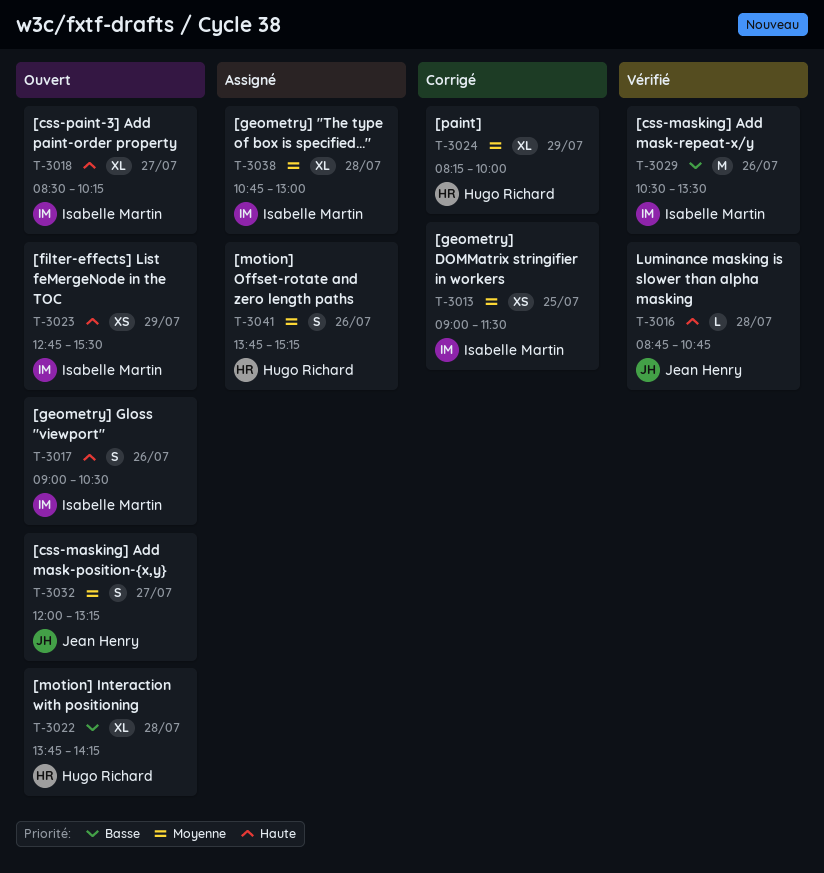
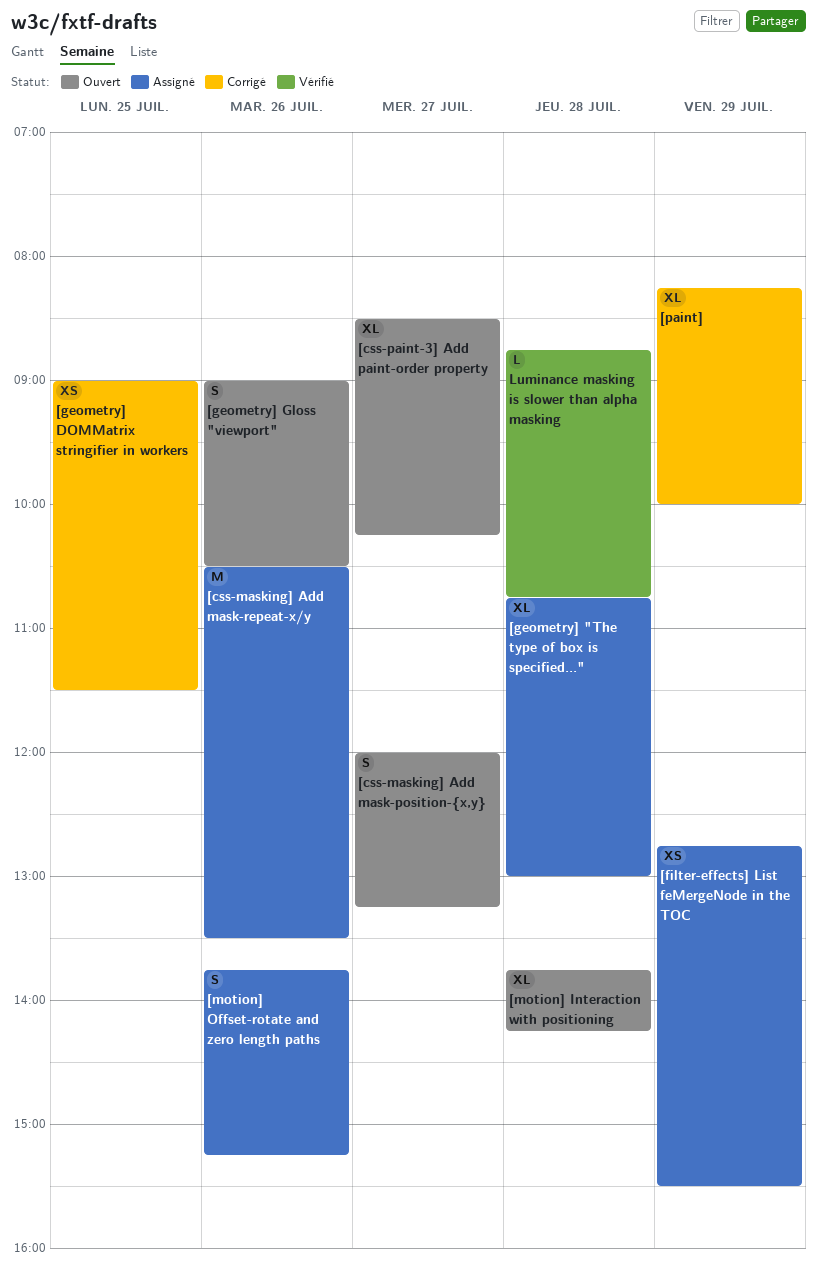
[css-masking] Add mask-repeat-x/y, status: Vérifié -> Assigné
[filter-effects] List feMergeNode in the TOC, status: Ouvert -> Assigné

